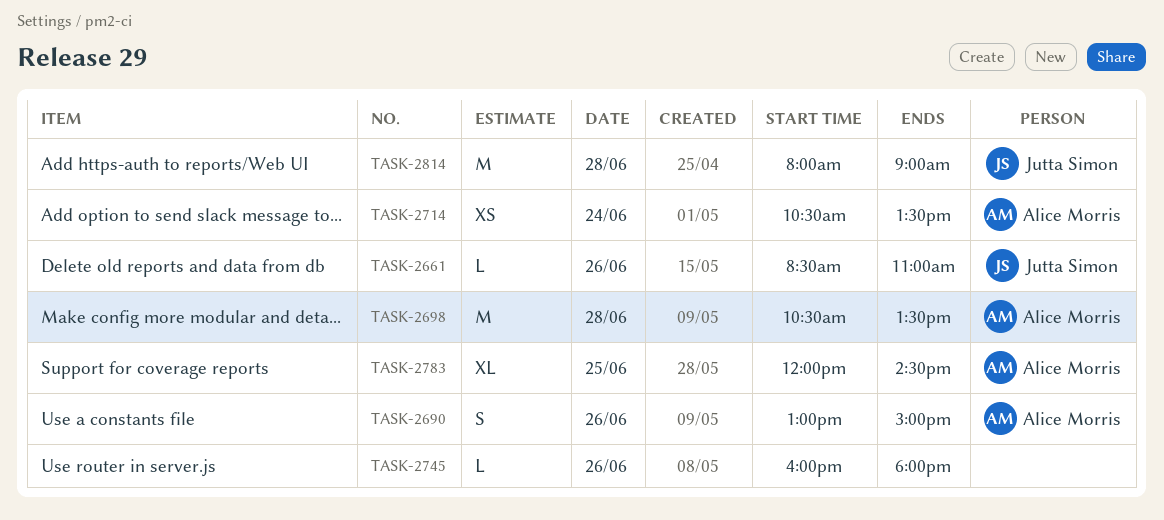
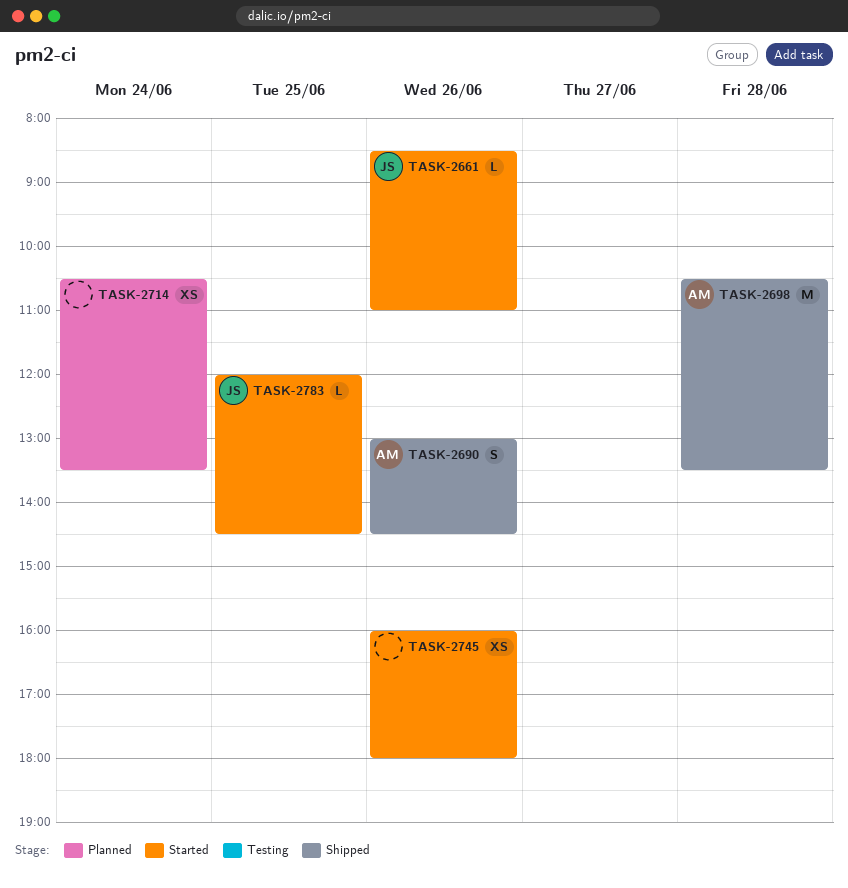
TASK-2690, ends: 15:00 -> 14:30
TASK-2714, owner: Alice Morris -> none
TASK-2745, estimate: L -> XS
TASK-2783, owner: Alice Morris -> Jutta Simon
TASK-2783, estimate: XL -> L
TASK-2814: present -> none

